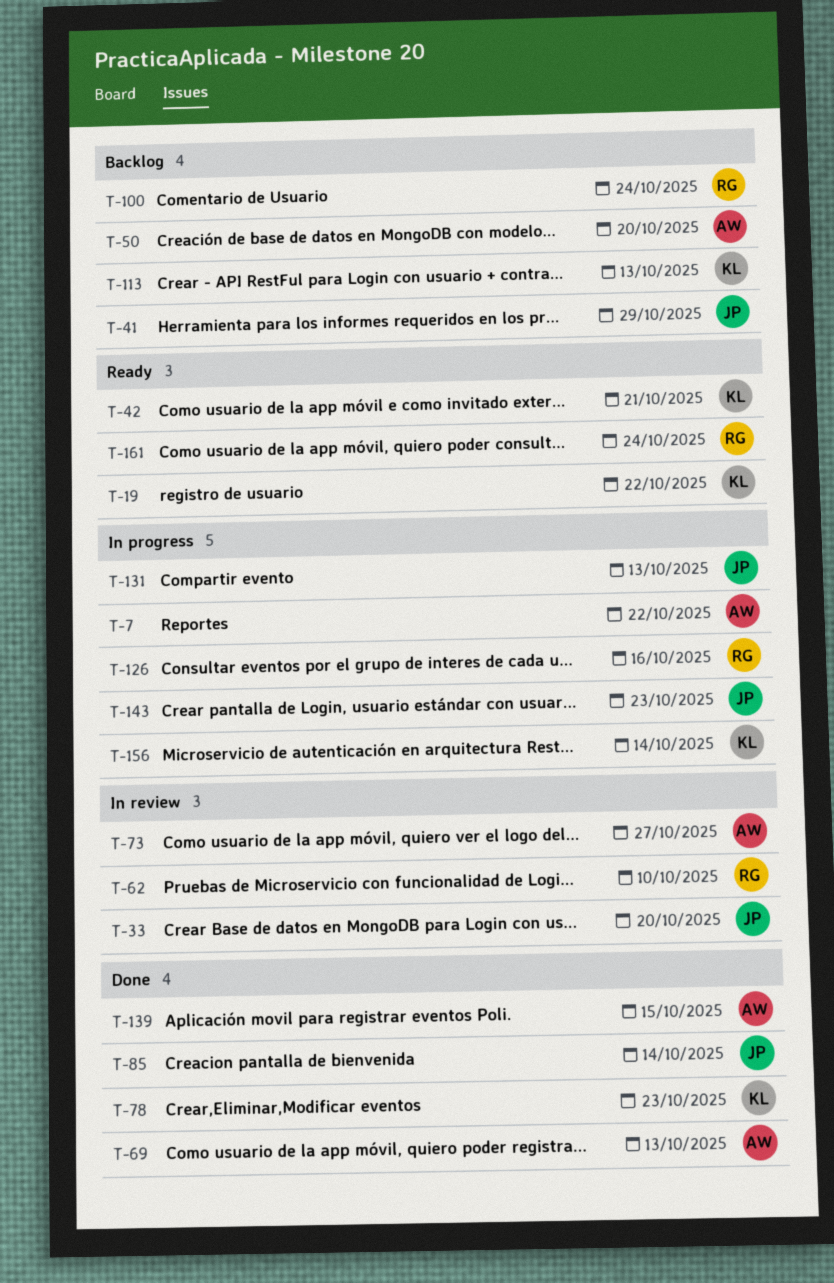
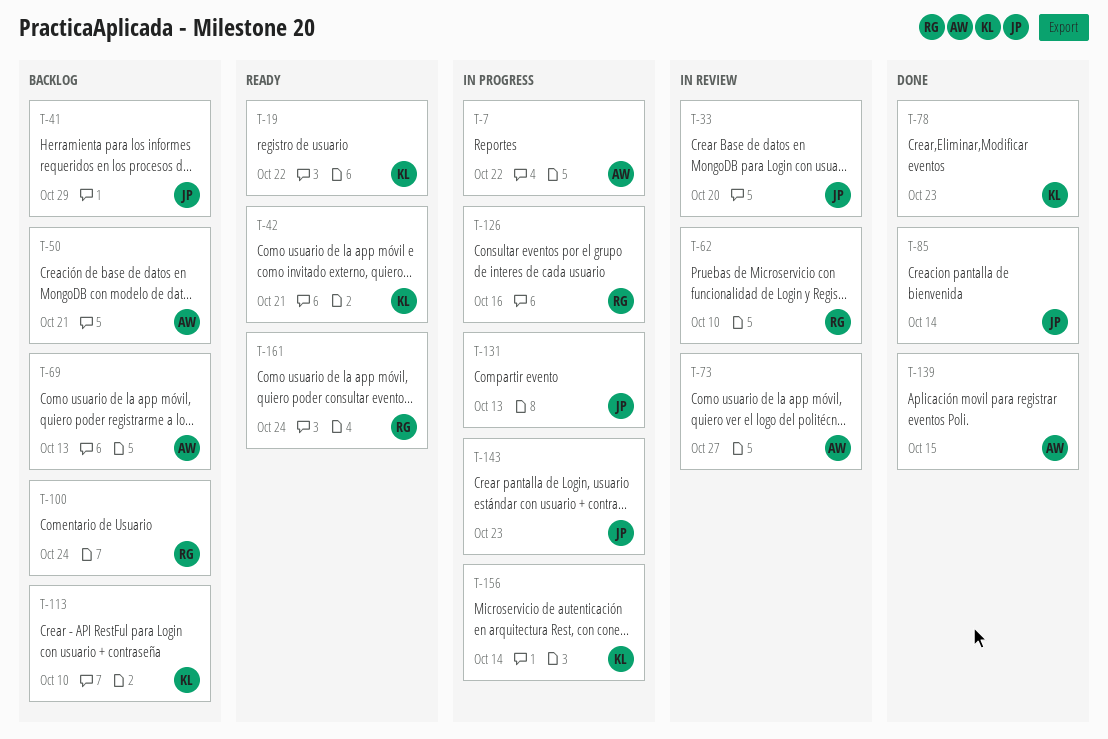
T-50, due: Oct 20 -> Oct 21
T-69, status: Done -> Backlog
T-113, due: Oct 13 -> Oct 10

